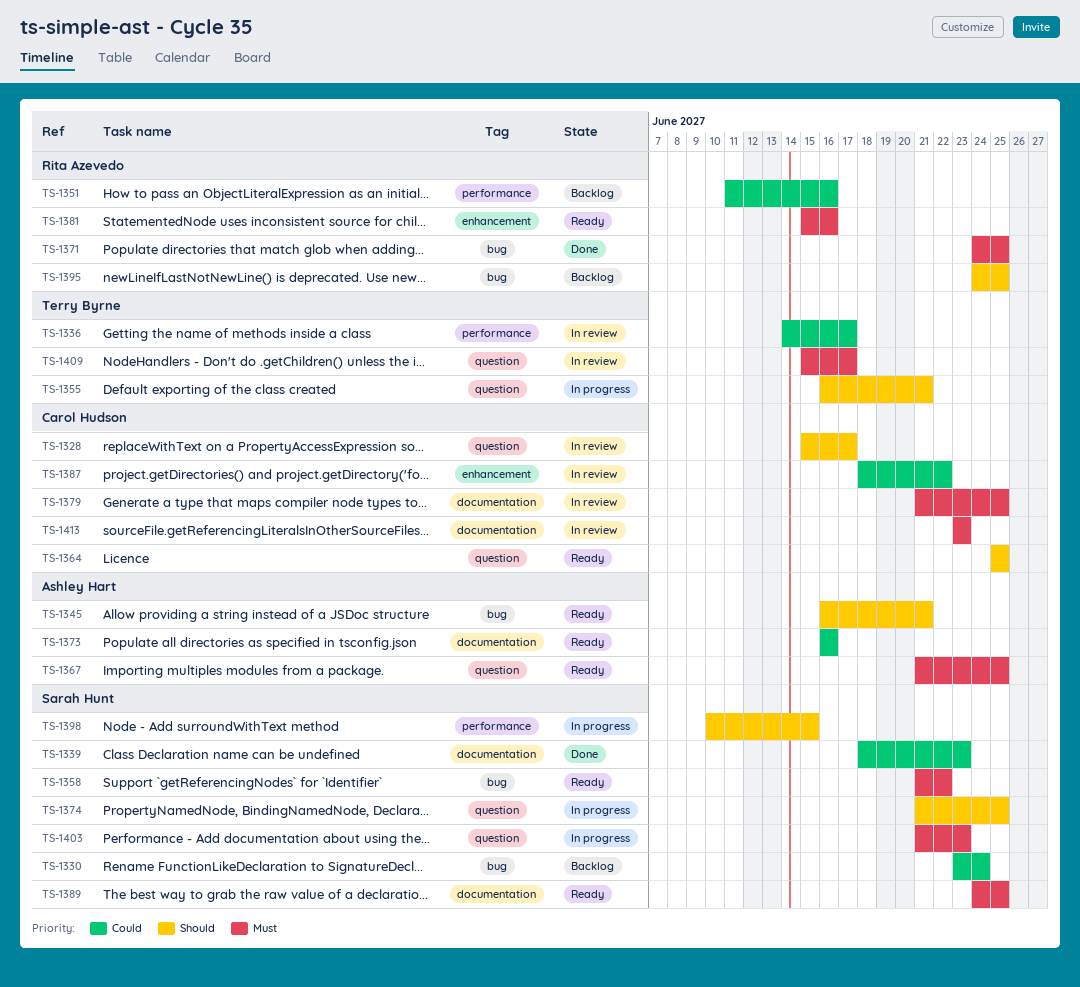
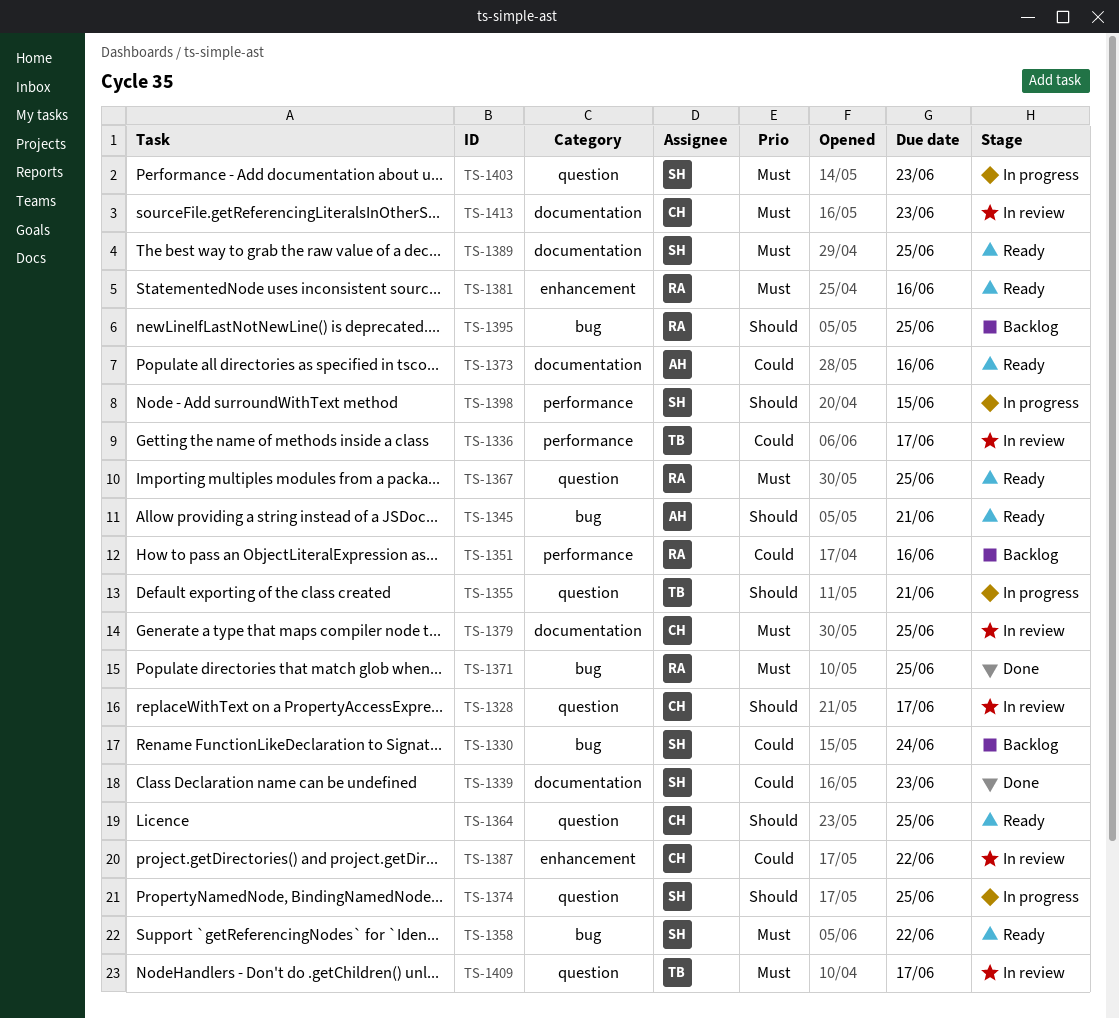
TS-1367, owner: Ashley Hart -> Rita Azevedo

